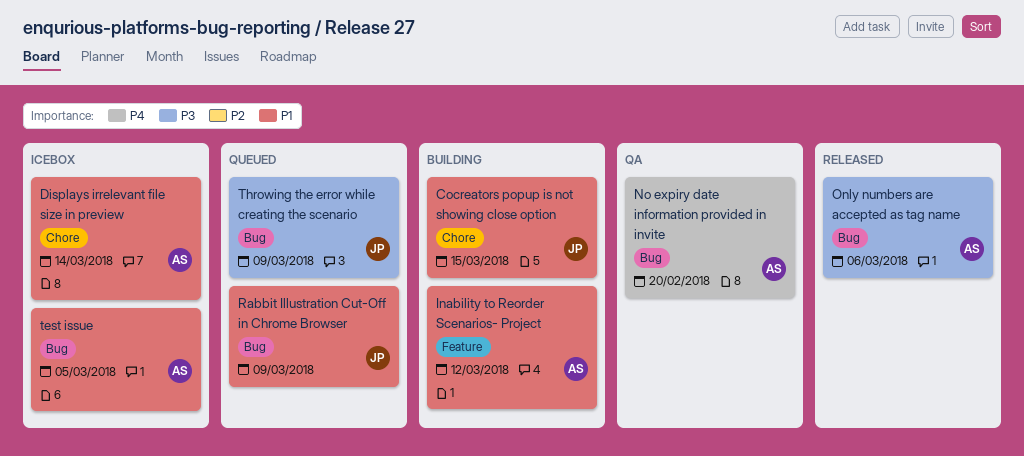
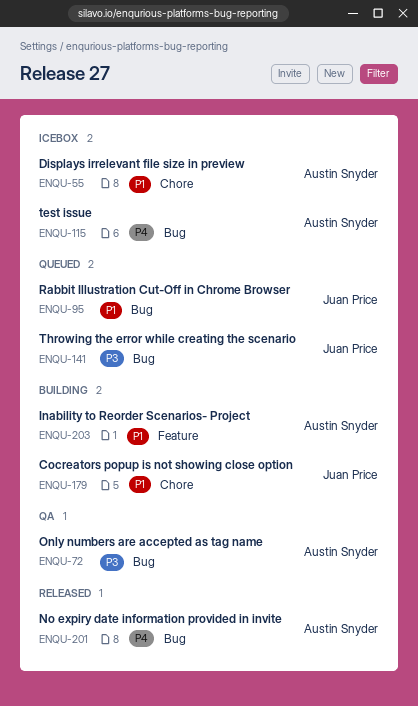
No expiry date information provided in invite, status: QA -> Released
Only numbers are accepted as tag name, status: Released -> QA
test issue, priority: P1 -> P4

